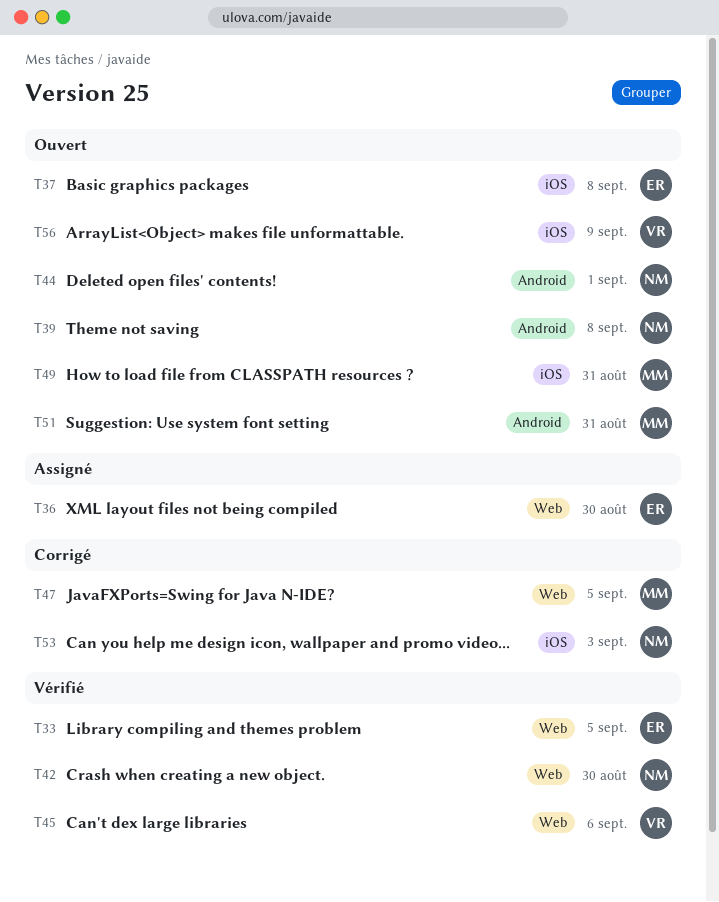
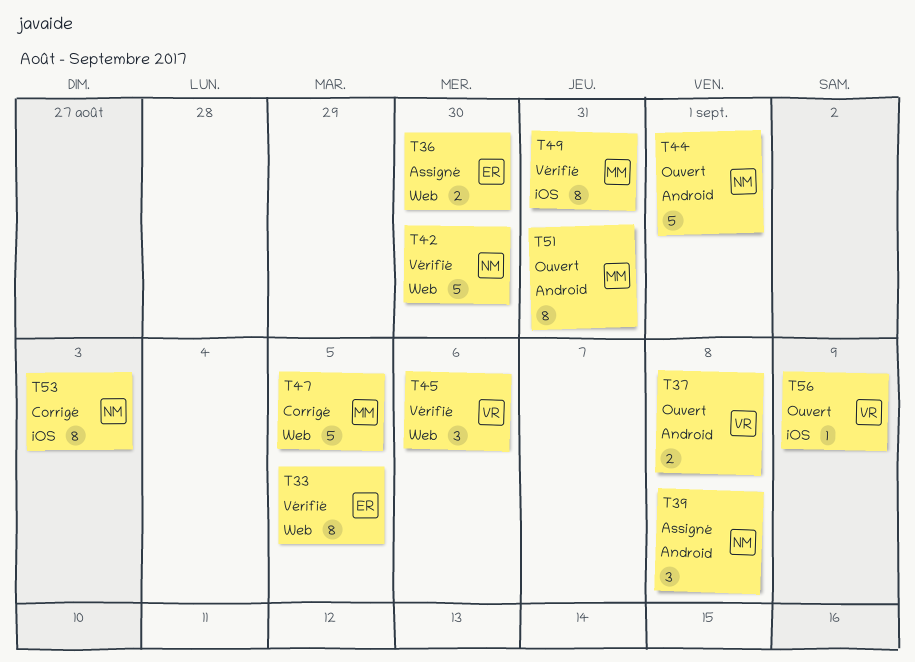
T37, owner: ER -> VR
T37, label: iOS -> Android
T39, status: Ouvert -> Assigné
T49, status: Ouvert -> Vérifié

